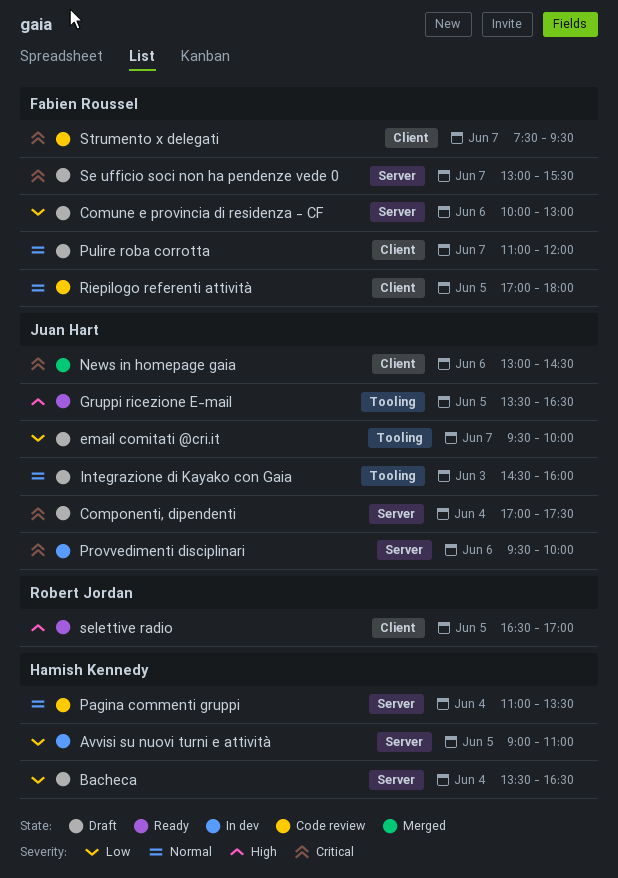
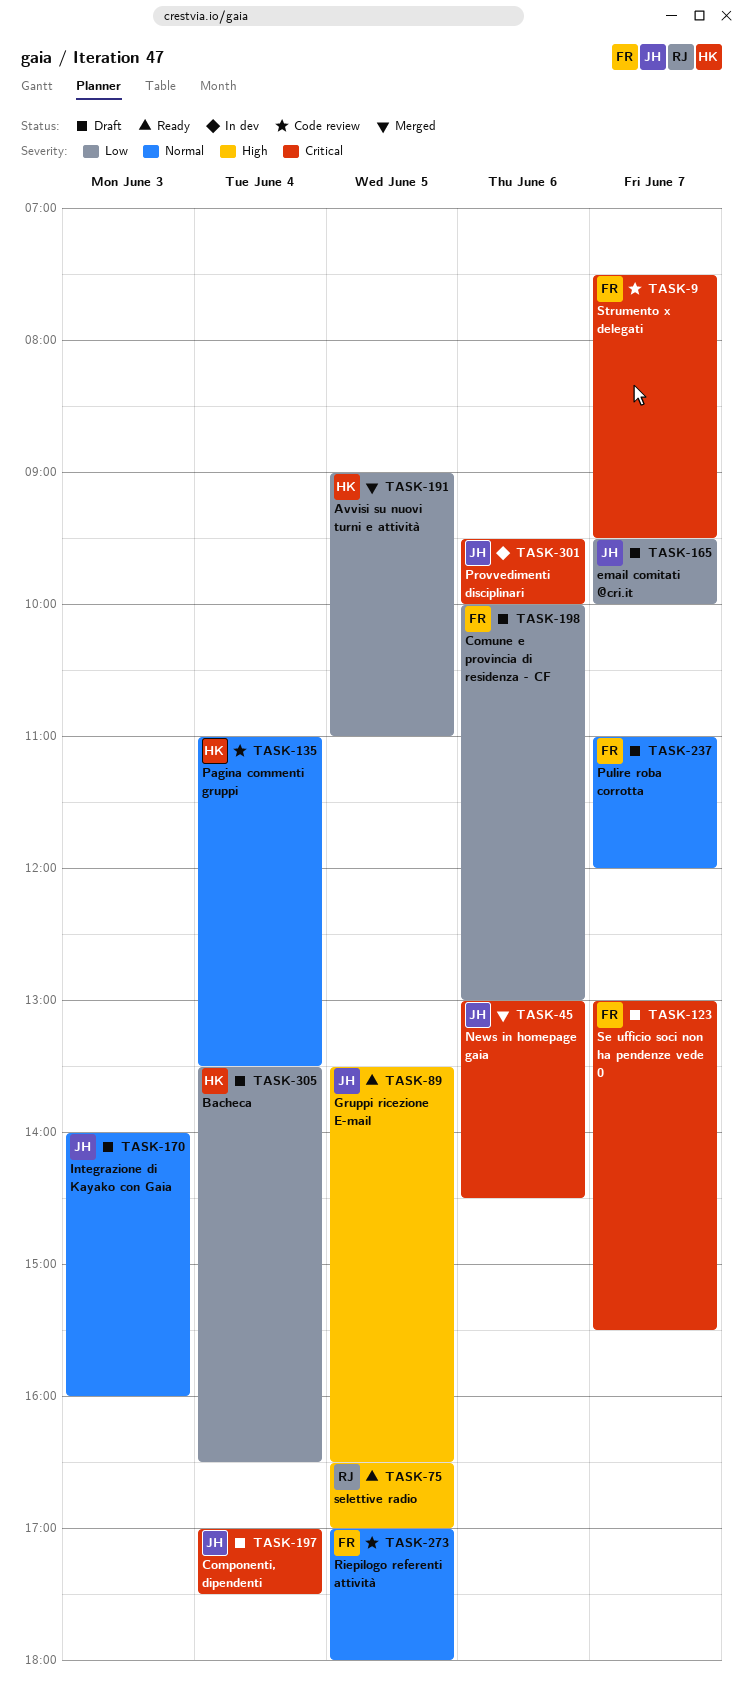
Avvisi su nuovi turni e attività, status: In dev -> Merged
Integrazione di Kayako con Gaia, begins: 14:30 -> 14:00

